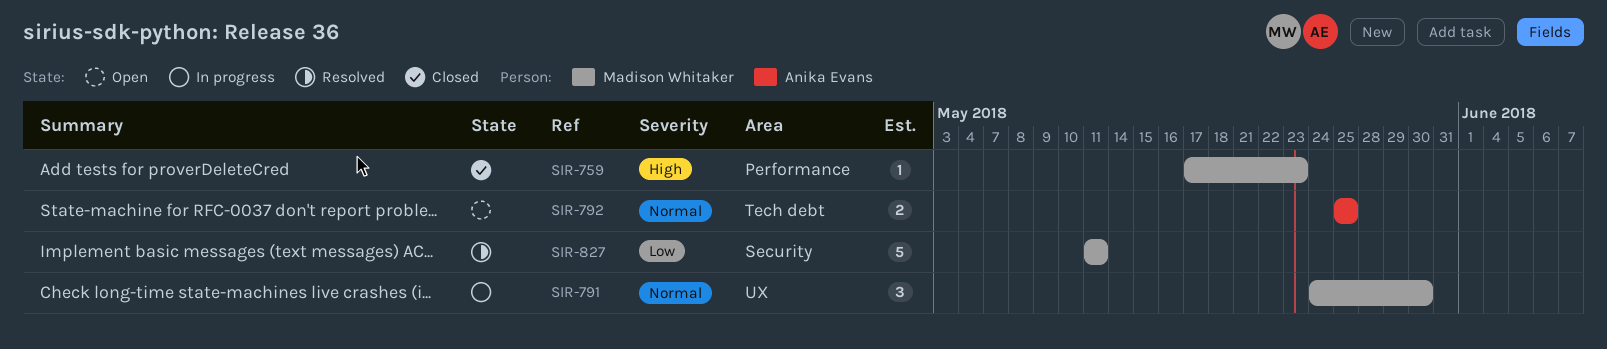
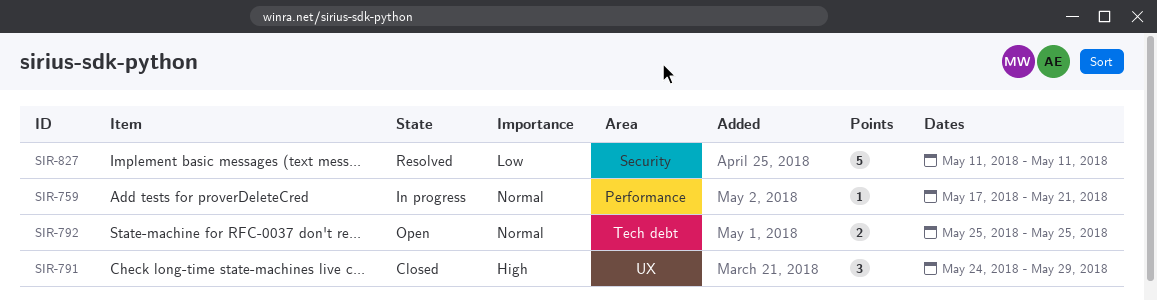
SIR-759, status: Closed -> In progress
SIR-759, priority: High -> Normal
SIR-759, due: May 23 -> May 21
SIR-791, status: In progress -> Closed
SIR-791, priority: Normal -> High
SIR-791, due: May 30 -> May 29

